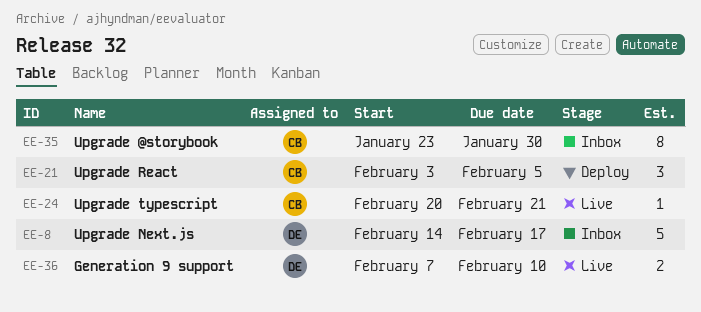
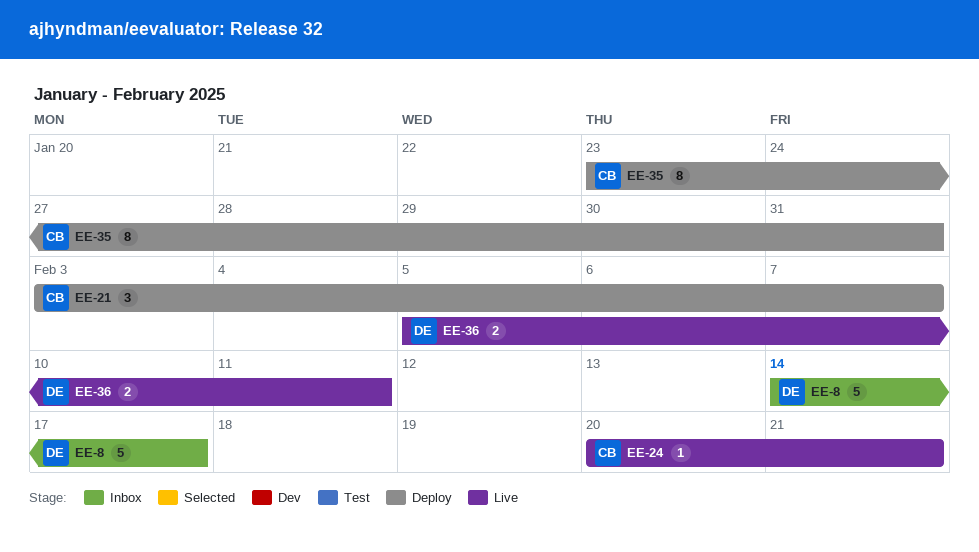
EE-21, due: Feb 5 -> Feb 7
EE-35, status: Inbox -> Deploy
EE-35, due: Jan 30 -> Jan 31
EE-36, start: Feb 7 -> Feb 5
EE-36, due: Feb 10 -> Feb 11

